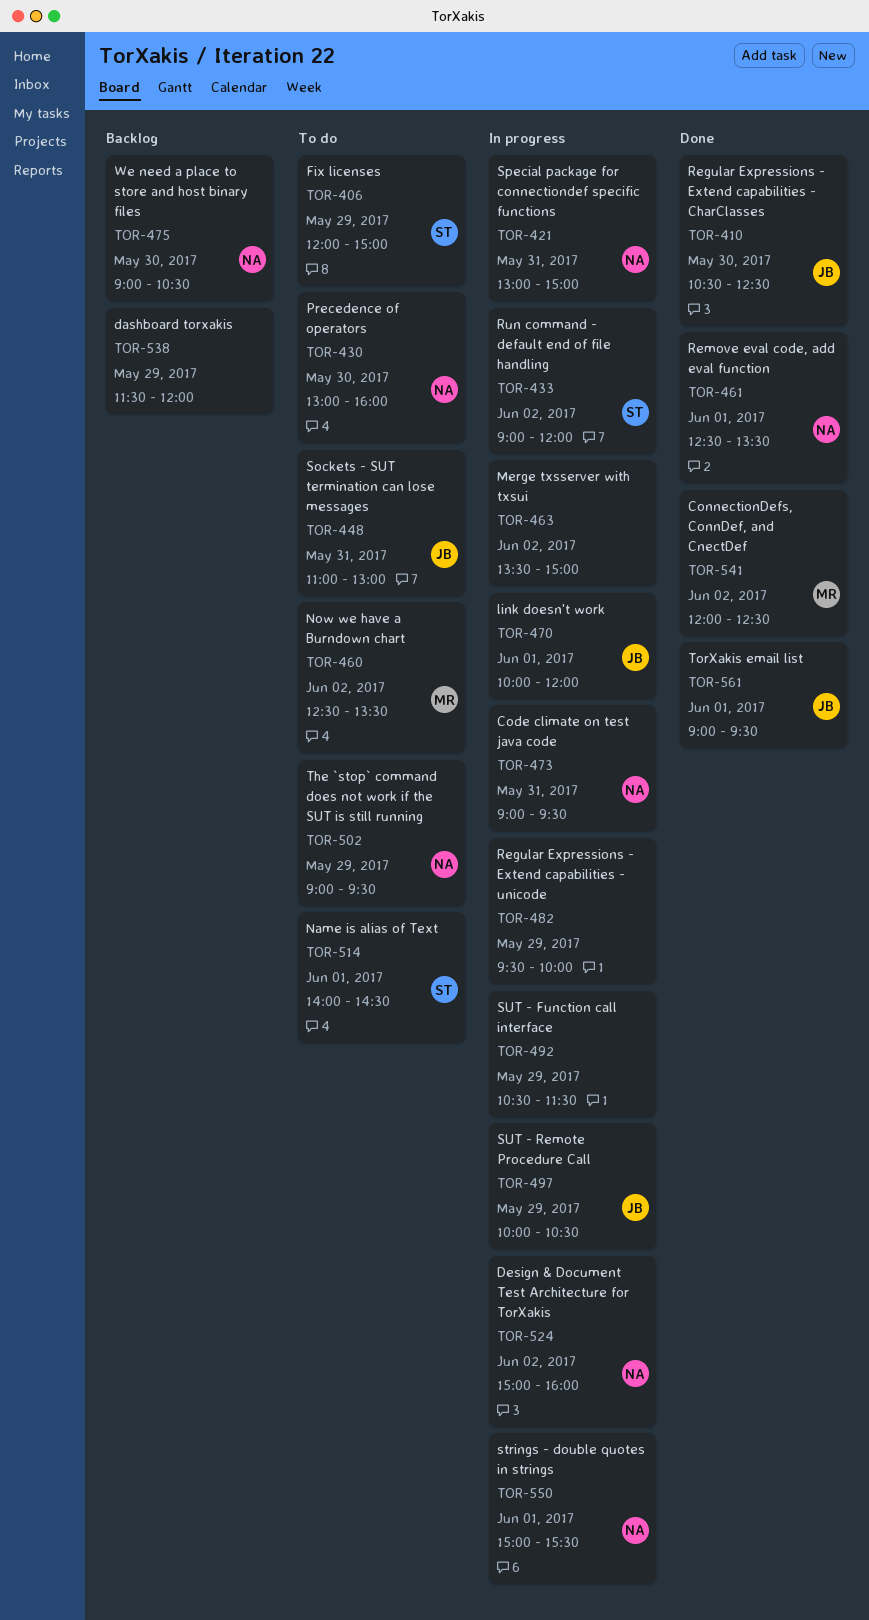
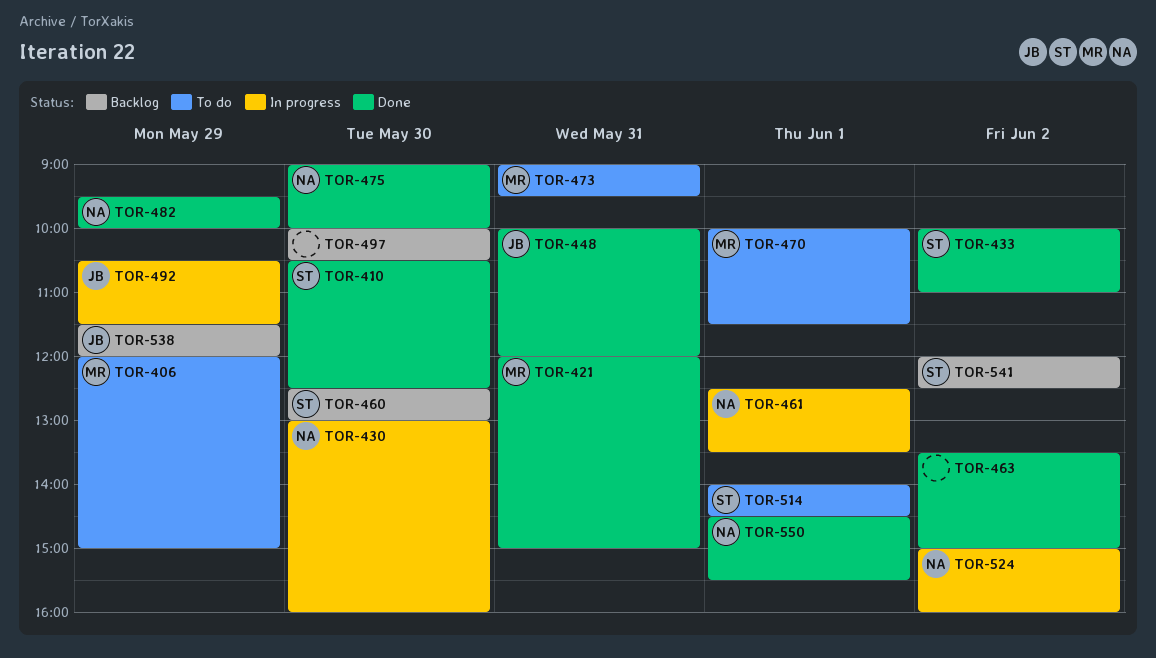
TOR-406, owner: ST -> MR
TOR-410, owner: JB -> ST
TOR-421, status: In progress -> Done
TOR-421, owner: NA -> MR
TOR-421, begins: 13:00 -> 12:00
TOR-430, status: To do -> In progress
TOR-433, status: In progress -> Done
TOR-433, begins: 09:00 -> 10:00
TOR-433, ends: 12:00 -> 11:00
TOR-448, status: To do -> Done
TOR-448, begins: 11:00 -> 10:00
TOR-448, ends: 13:00 -> 12:00
TOR-460, status: To do -> Backlog
TOR-460, owner: MR -> ST
TOR-460, day: Jun 2 -> May 30
TOR-460, ends: 13:30 -> 13:00
TOR-461, status: Done -> In progress
TOR-463, status: In progress -> Done
TOR-470, status: In progress -> To do
TOR-470, owner: JB -> MR
TOR-470, ends: 12:00 -> 11:30
TOR-473, status: In progress -> To do
TOR-473, owner: NA -> MR
TOR-475, status: Backlog -> Done
TOR-475, ends: 10:30 -> 10:00
TOR-482, status: In progress -> Done
TOR-482, owner: none -> NA
TOR-492, owner: none -> JB
TOR-497, status: In progress -> Backlog
TOR-497, owner: JB -> none
TOR-497, day: May 29 -> May 30
TOR-502: present -> none
TOR-538, owner: none -> JB
TOR-541, status: Done -> Backlog
TOR-541, owner: MR -> ST
TOR-550, status: In progress -> Done
TOR-550, begins: 15:00 -> 14:30
TOR-561: present -> none

